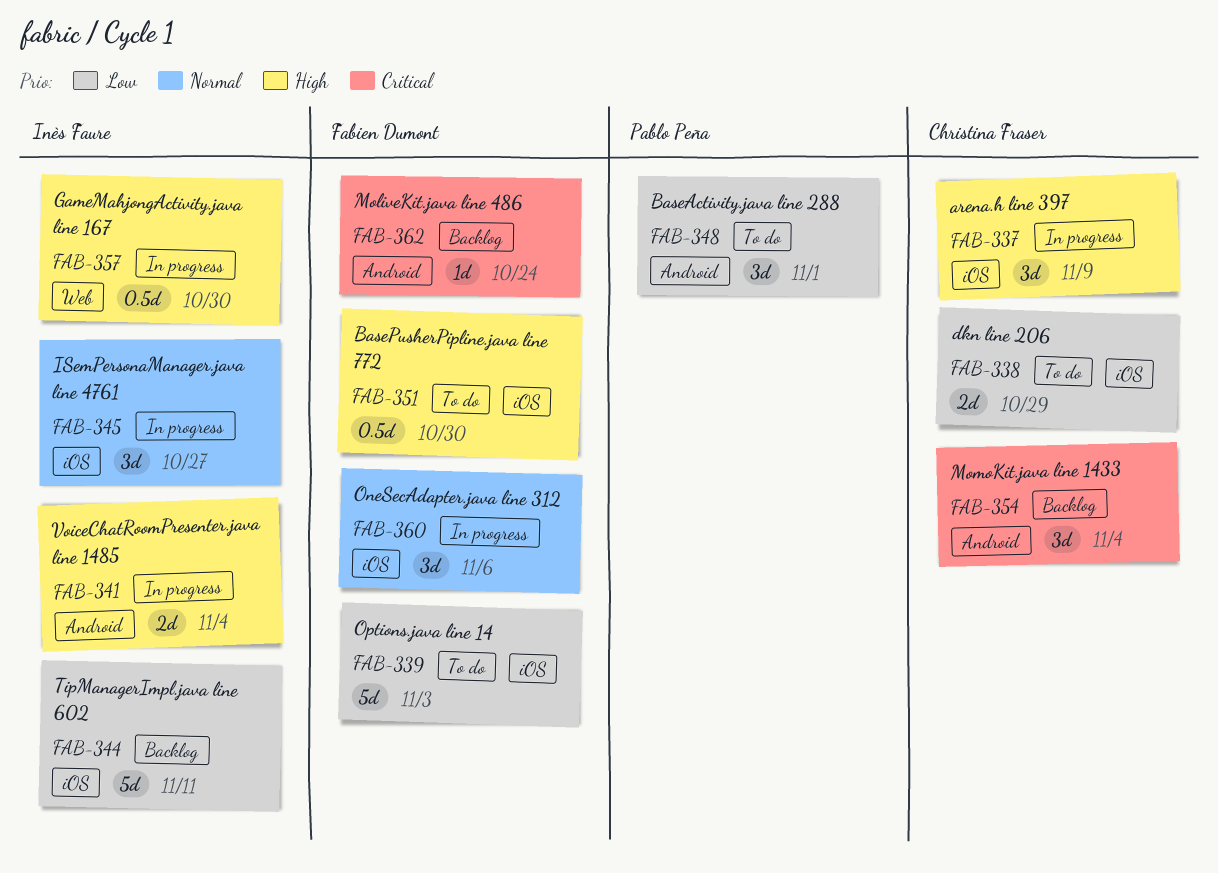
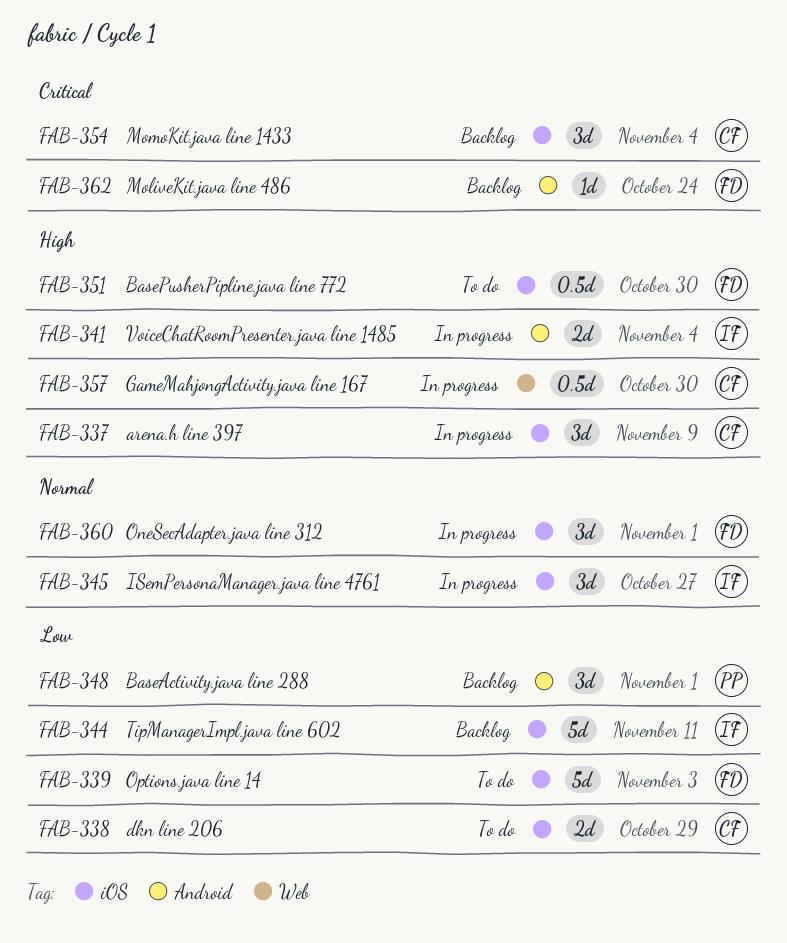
FAB-348, status: To do -> Backlog
FAB-354, label: Android -> iOS
FAB-357, owner: Inès Faure -> Christina Fraser
FAB-360, due: Nov 6 -> Nov 1

